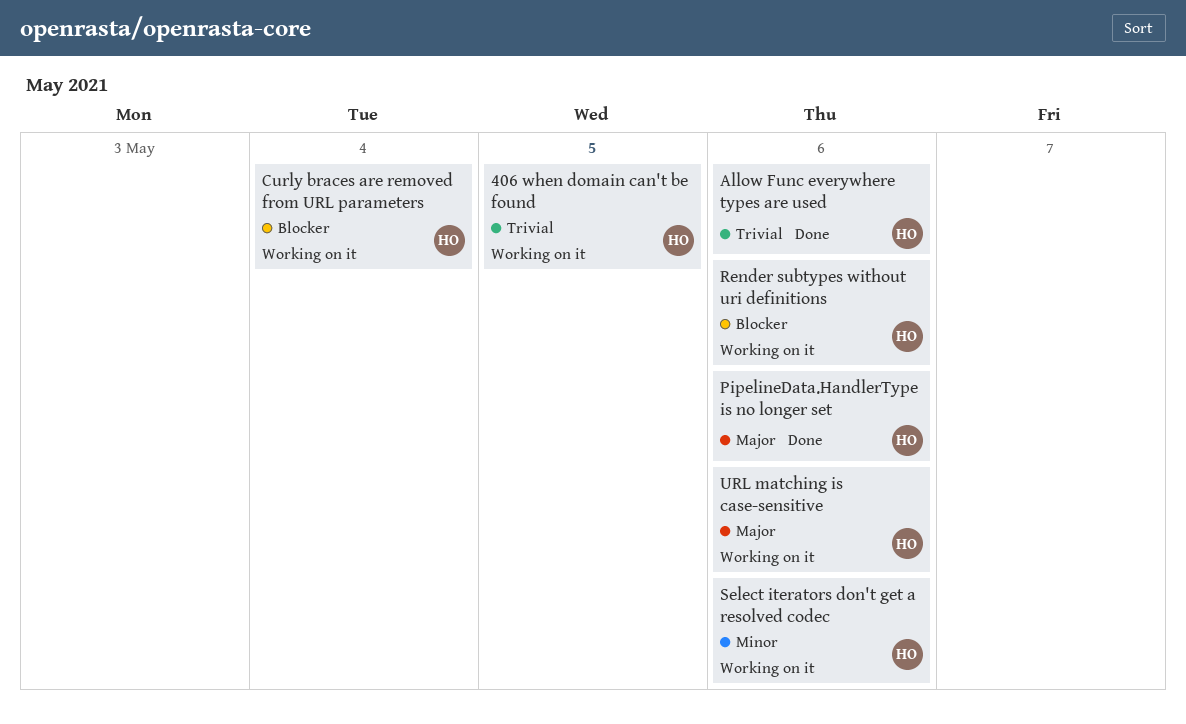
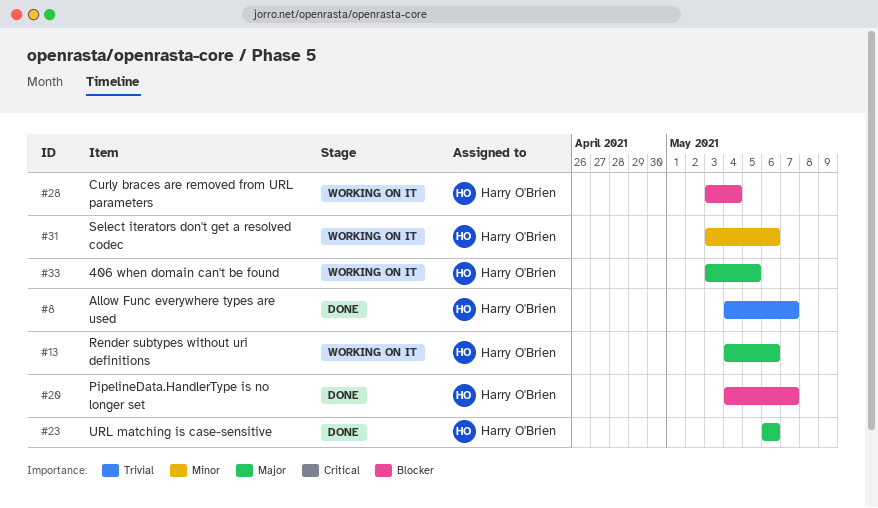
406 when domain can't be found, priority: Trivial -> Major
Allow Func everywhere types are used, due: May 6 -> May 7
PipelineData.HandlerType is no longer set, priority: Major -> Blocker
PipelineData.HandlerType is no longer set, due: May 6 -> May 7
Render subtypes without uri definitions, priority: Blocker -> Major
URL matching is case-sensitive, status: Working on it -> Done

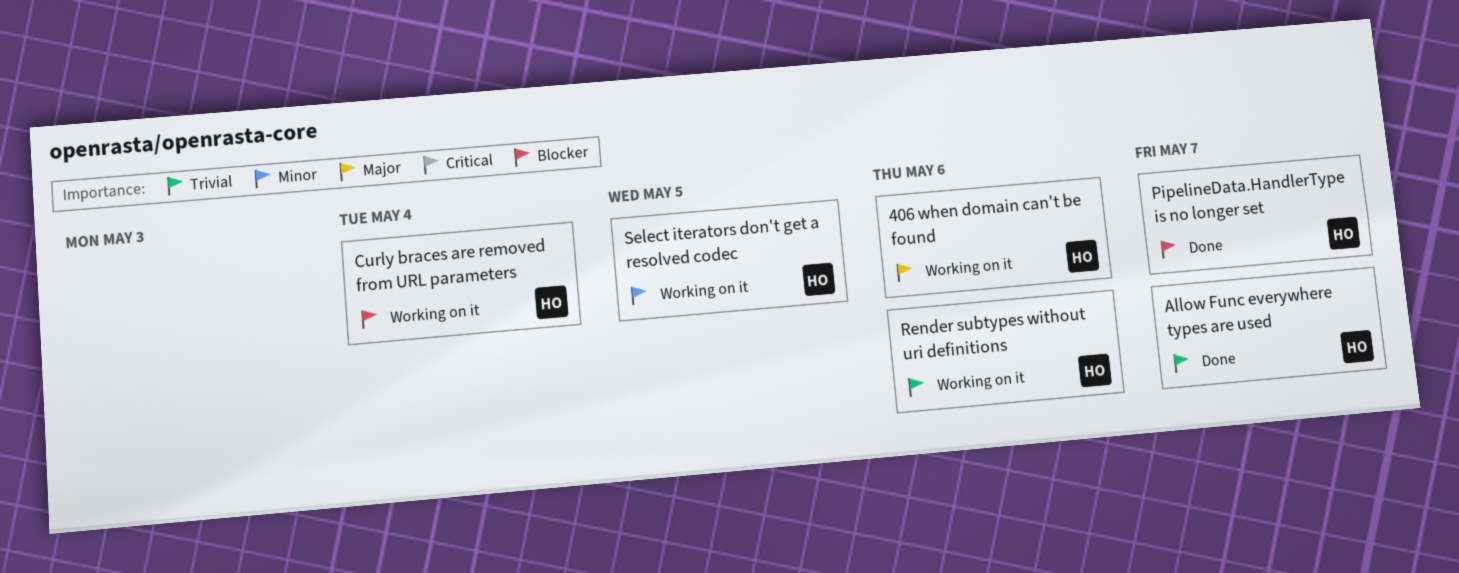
406 when domain can't be found, due: May 5 -> May 6
Render subtypes without uri definitions, priority: Major -> Trivial
Select iterators don't get a resolved codec, due: May 6 -> May 5
URL matching is case-sensitive: present -> none

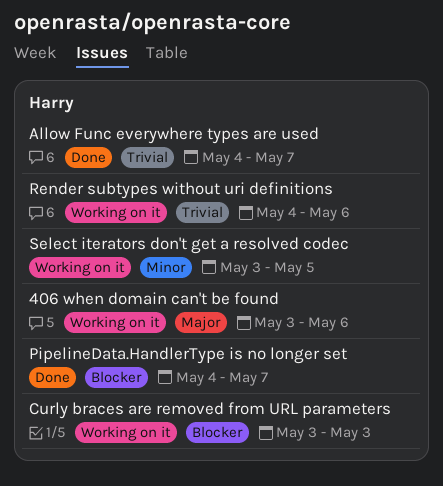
Curly braces are removed from URL parameters, due: May 4 -> May 3

